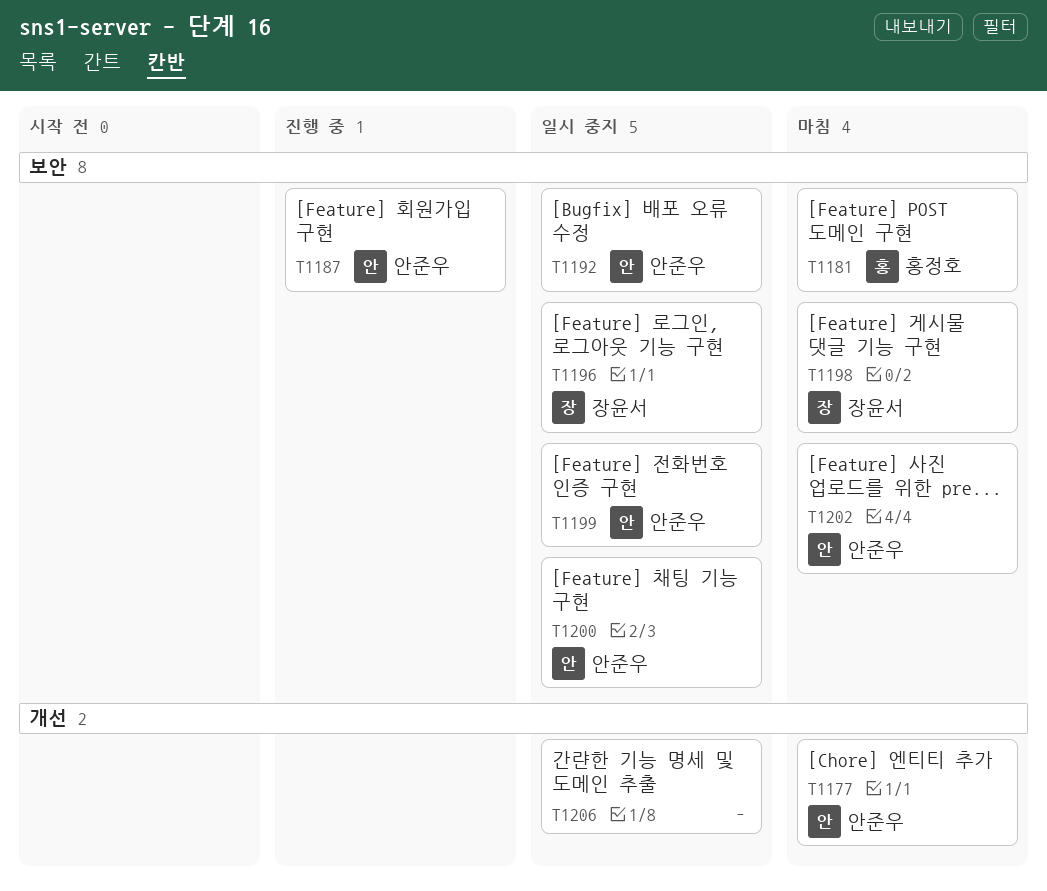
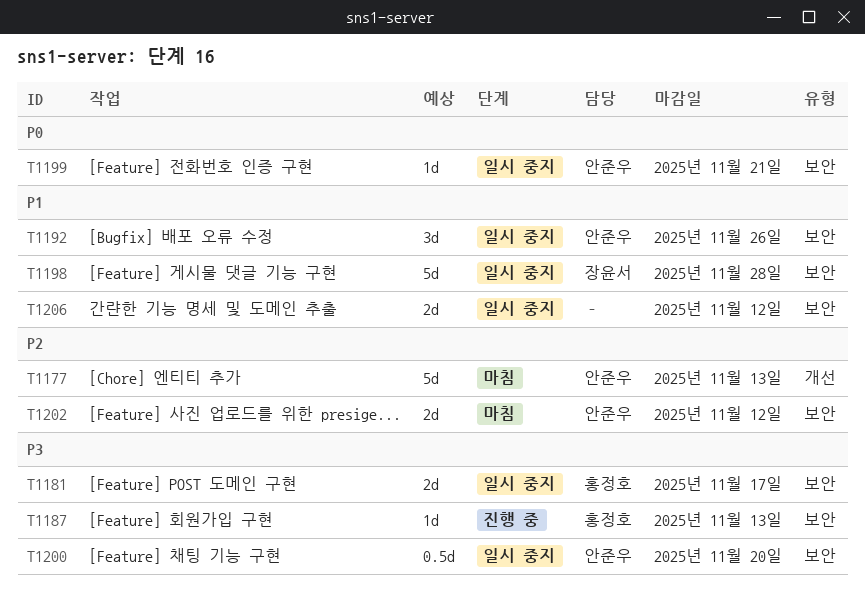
T1181, status: 마침 -> 일시 중지
T1187, owner: 안준우 -> 홍정호
T1196: present -> none
T1198, status: 마침 -> 일시 중지
T1206, label: 개선 -> 보안

